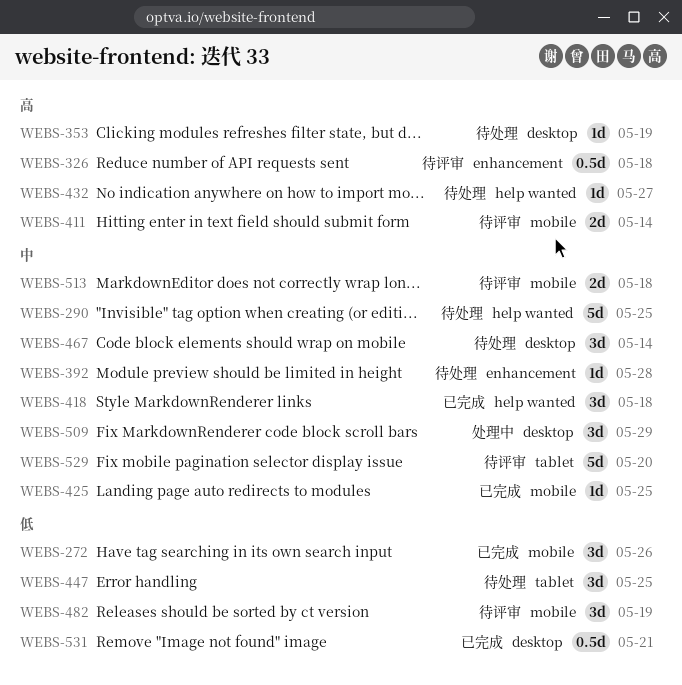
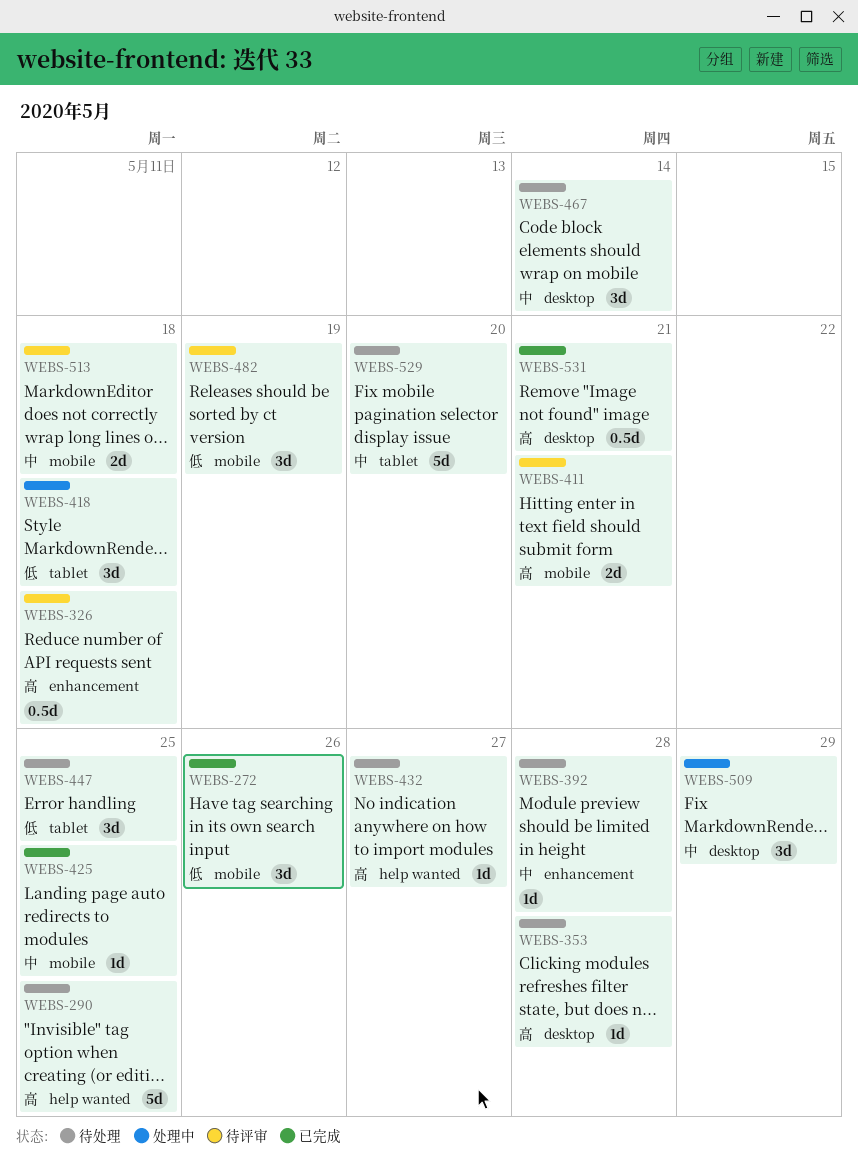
WEBS-290, priority: 中 -> 高
WEBS-353, due: May 19 -> May 28
WEBS-411, due: May 14 -> May 21
WEBS-418, status: 已完成 -> 处理中
WEBS-418, priority: 中 -> 低
WEBS-418, label: help wanted -> tablet
WEBS-529, status: 待评审 -> 待处理
WEBS-531, priority: 低 -> 高

